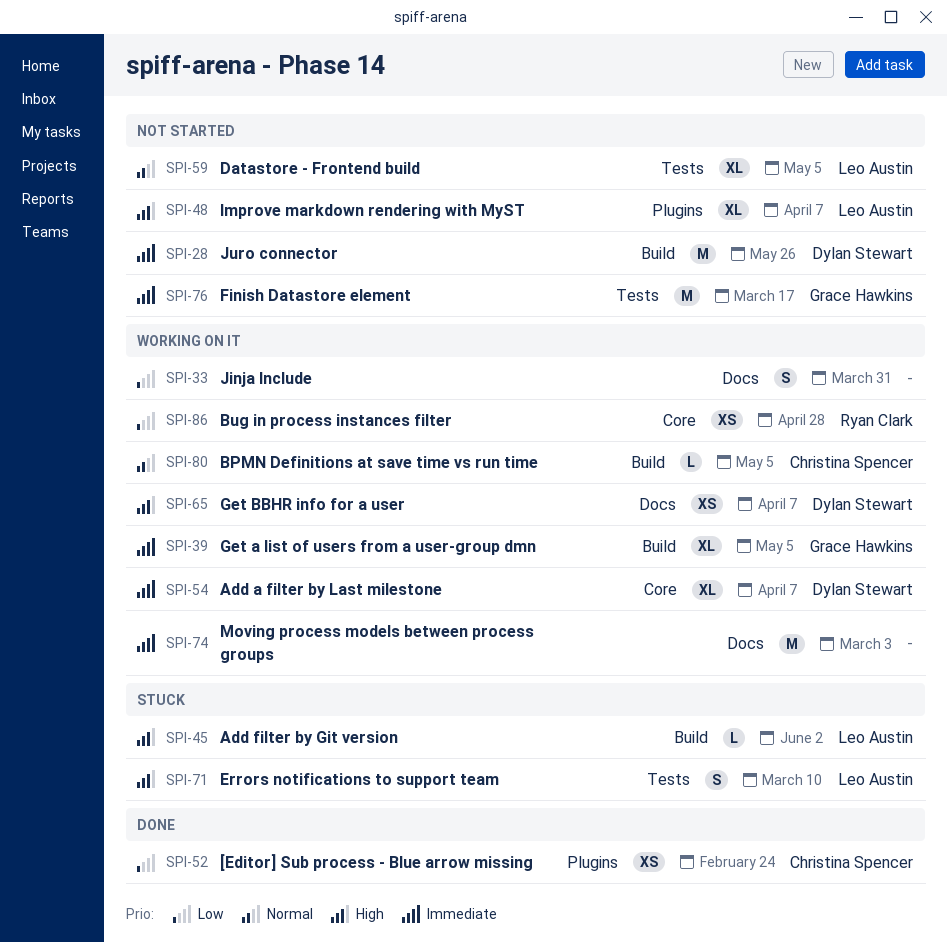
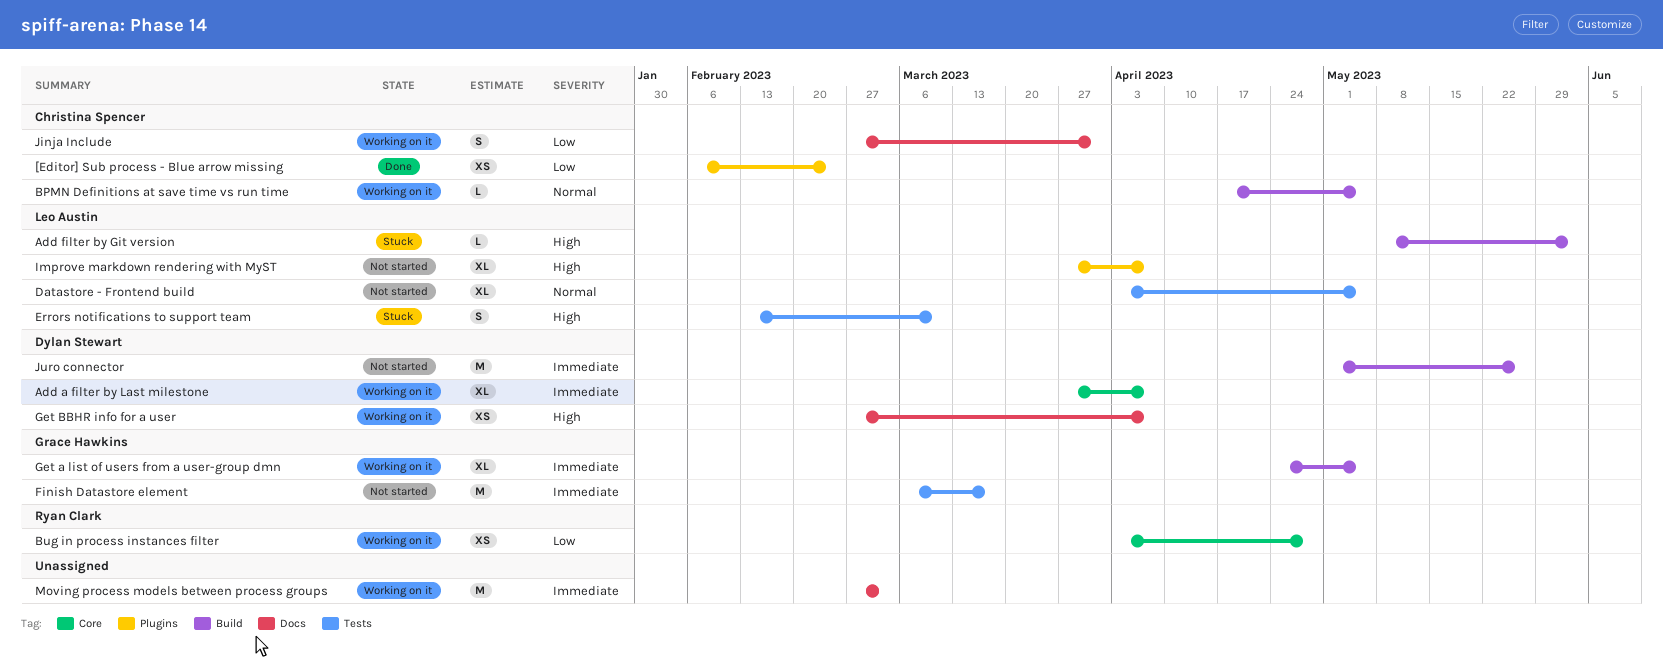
Jinja Include, owner: none -> Christina Spencer

